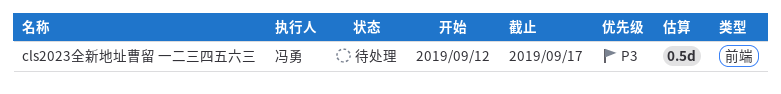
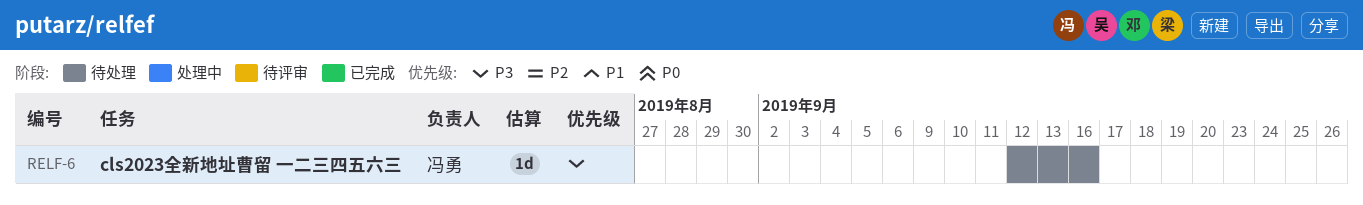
cls2023全新地址曹留 一二三四五六三, estimate: 0.5d -> 1d
cls2023全新地址曹留 一二三四五六三, due: Sep 17 -> Sep 16

